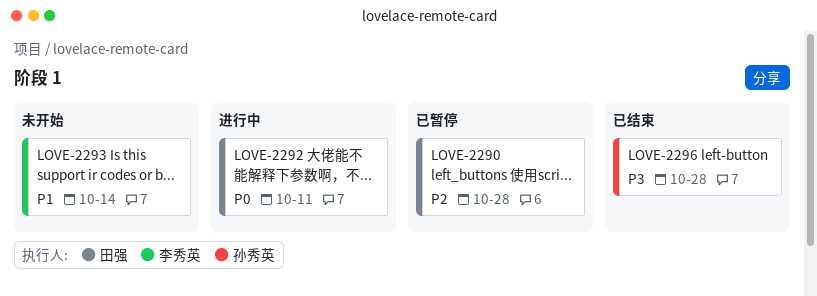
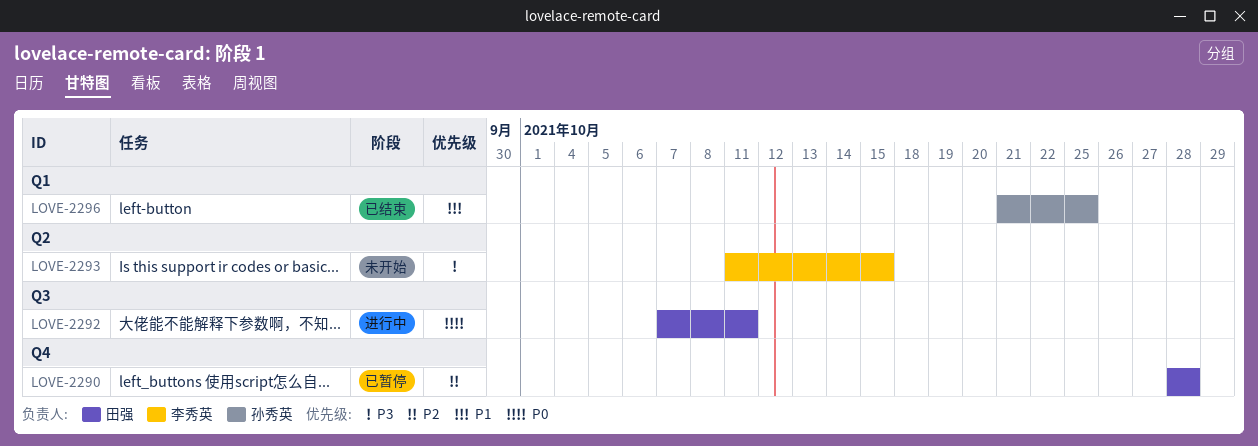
LOVE-2293, priority: P1 -> P3
LOVE-2293, due: Oct 14 -> Oct 15
LOVE-2296, priority: P3 -> P1
LOVE-2296, due: Oct 28 -> Oct 25

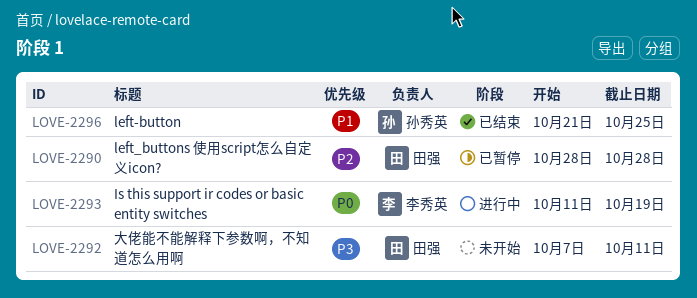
LOVE-2292, status: 进行中 -> 未开始
LOVE-2292, priority: P0 -> P3
LOVE-2293, status: 未开始 -> 进行中
LOVE-2293, priority: P3 -> P0
LOVE-2293, due: Oct 15 -> Oct 19

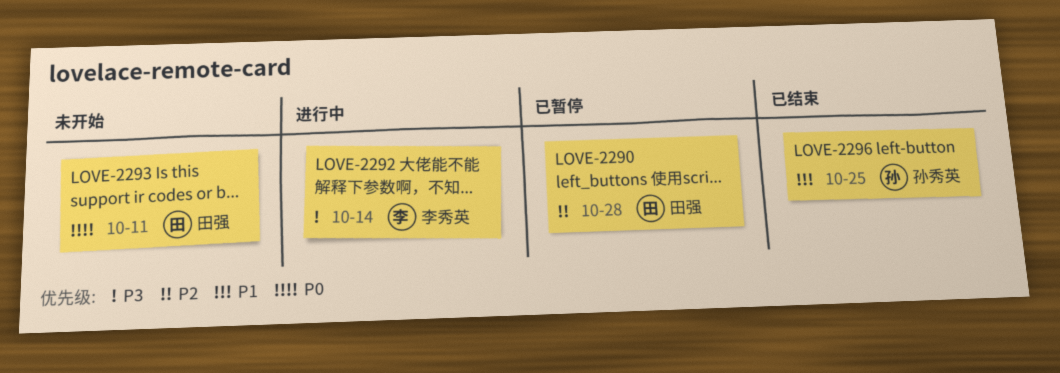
LOVE-2292, status: 未开始 -> 进行中
LOVE-2292, owner: 田强 -> 李秀英
LOVE-2292, due: Oct 11 -> Oct 14
LOVE-2293, status: 进行中 -> 未开始
LOVE-2293, owner: 李秀英 -> 田强
LOVE-2293, due: Oct 19 -> Oct 11

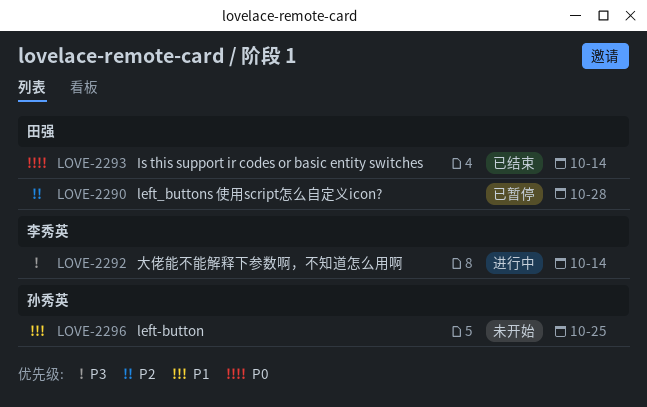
LOVE-2293, status: 未开始 -> 已结束
LOVE-2293, due: Oct 11 -> Oct 14
LOVE-2296, status: 已结束 -> 未开始

